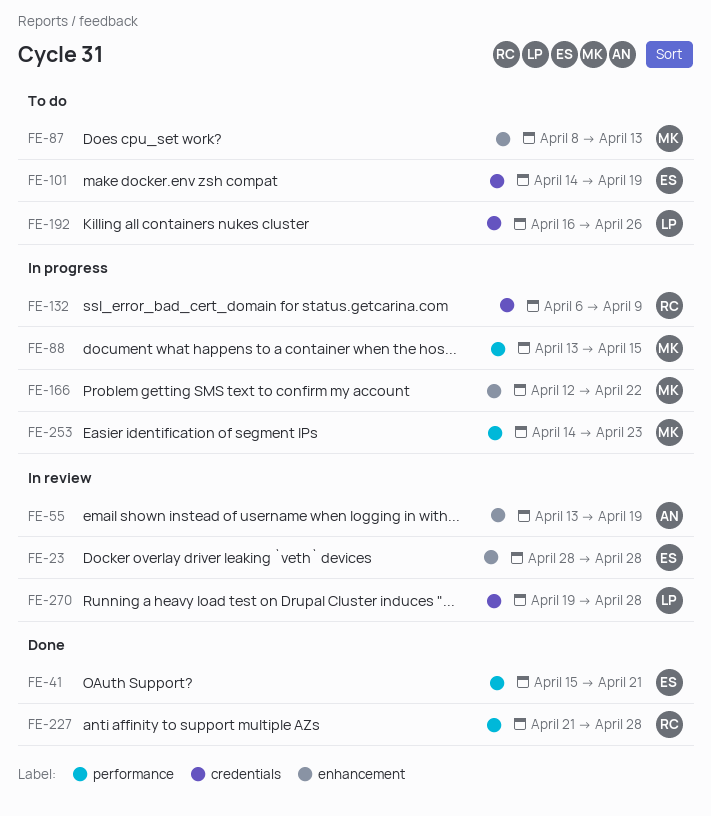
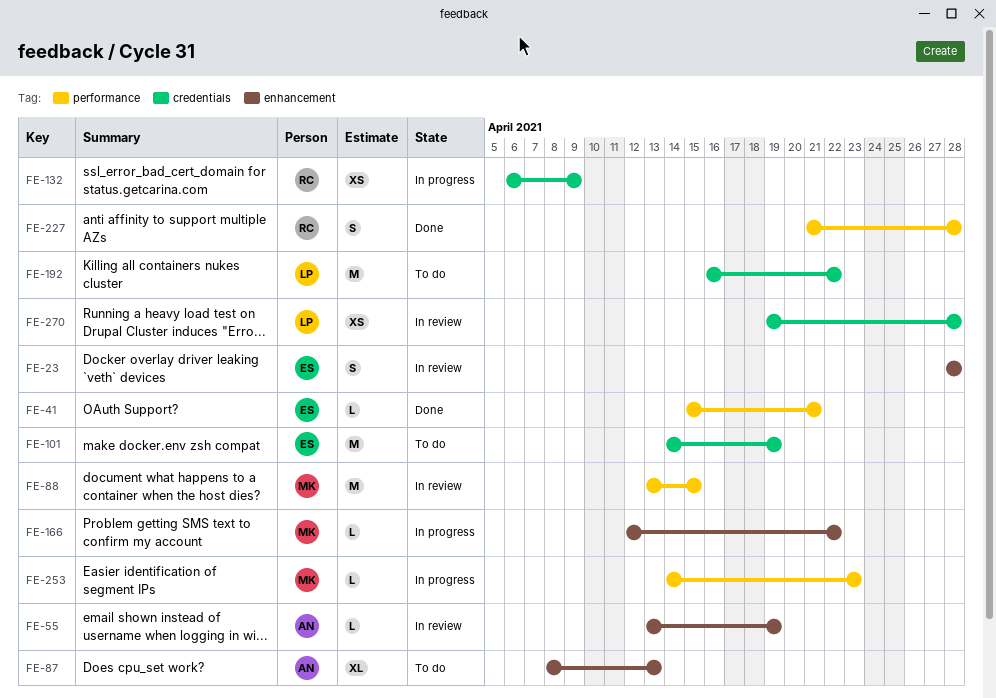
FE-87, owner: MK -> AN
FE-88, status: In progress -> In review
FE-192, due: Apr 26 -> Apr 22

